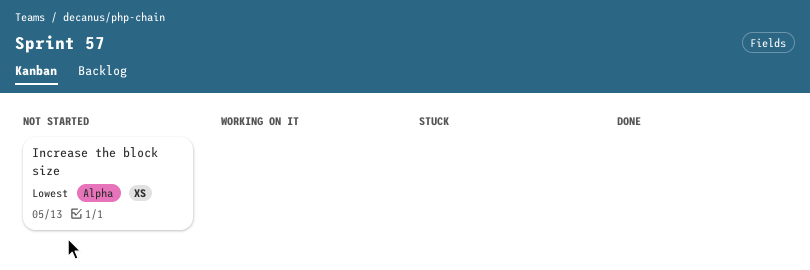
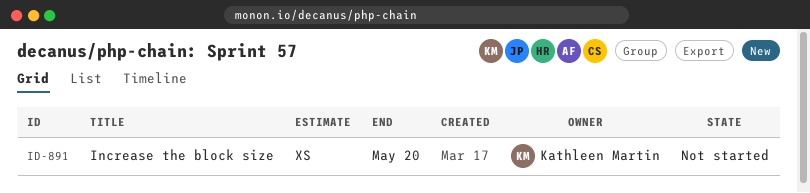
Increase the block size, due: May 13 -> May 20

